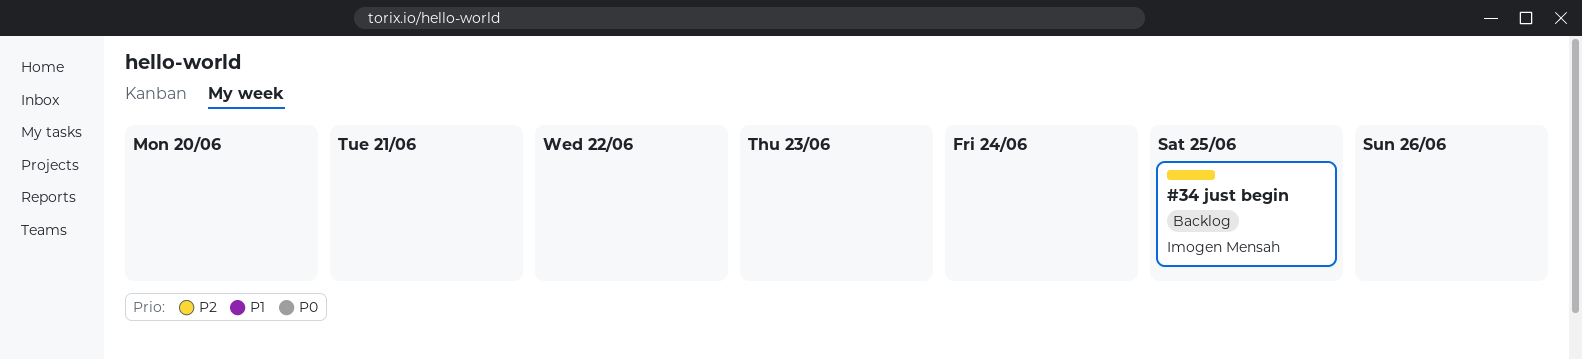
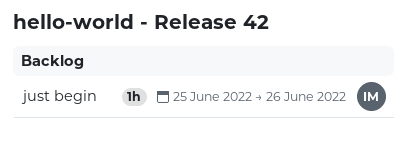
just begin, due: Jun 25 -> Jun 26

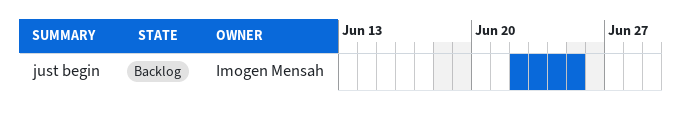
just begin, start: Jun 25 -> Jun 22
just begin, due: Jun 26 -> Jun 25

